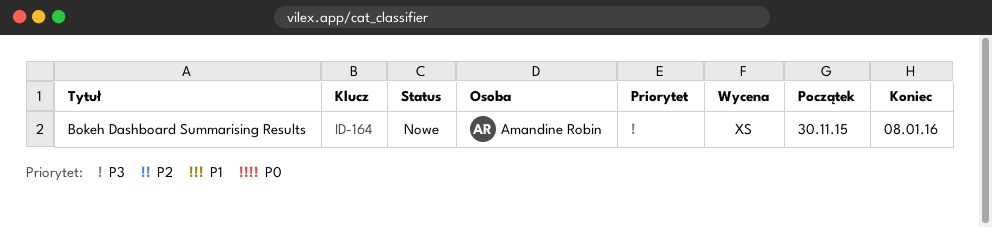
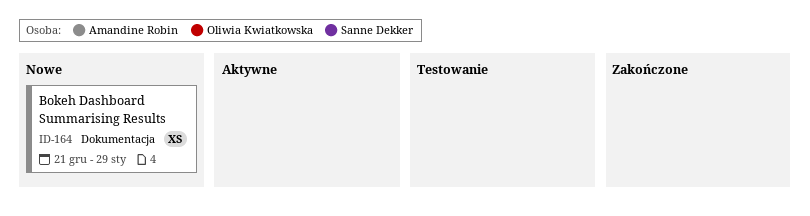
ID-164, start: Nov 30 -> Dec 21
ID-164, due: Jan 8 -> Jan 29

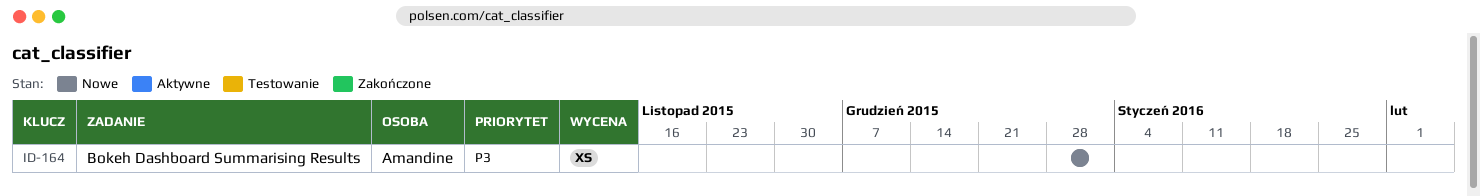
ID-164, start: Dec 21 -> Dec 28
ID-164, due: Jan 29 -> Jan 1

